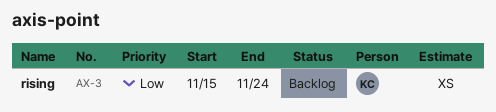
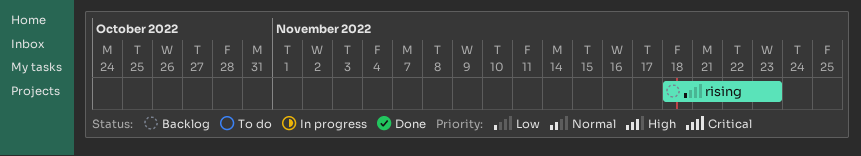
rising, start: Nov 15 -> Nov 18
rising, due: Nov 24 -> Nov 23

